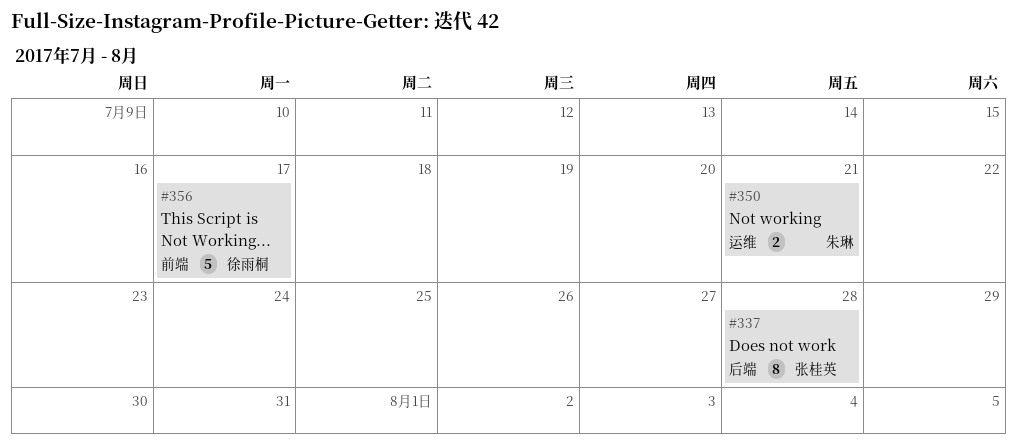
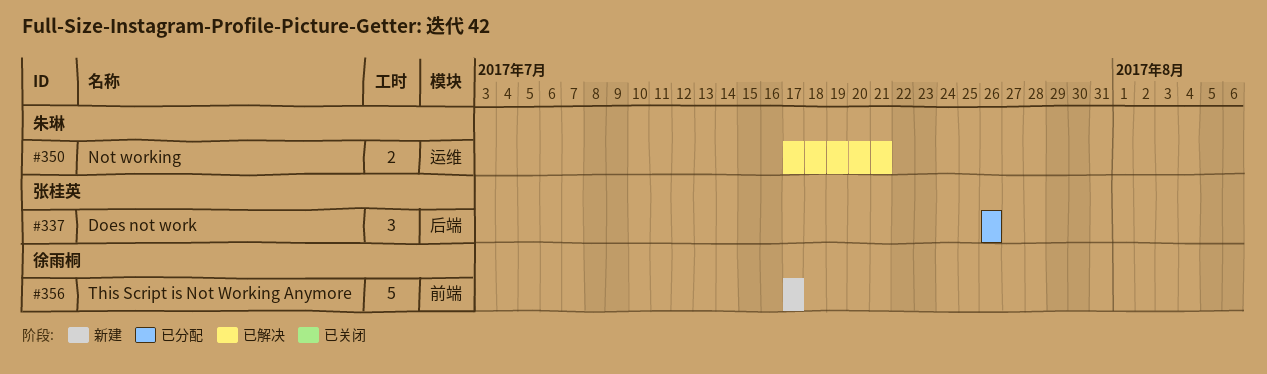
#337, estimate: 8 -> 3
#337, due: Jul 28 -> Jul 26

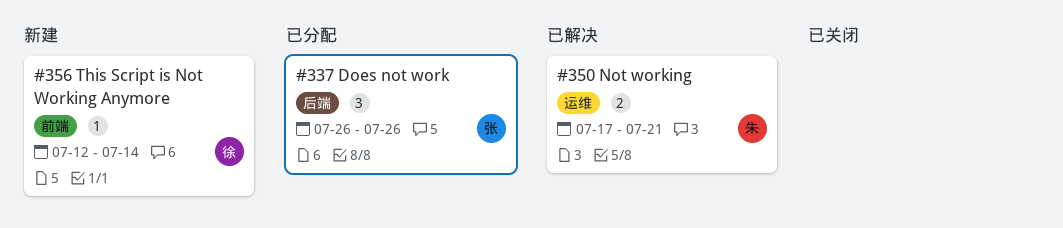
#356, estimate: 5 -> 1
#356, start: Jul 17 -> Jul 12
#356, due: Jul 17 -> Jul 14

